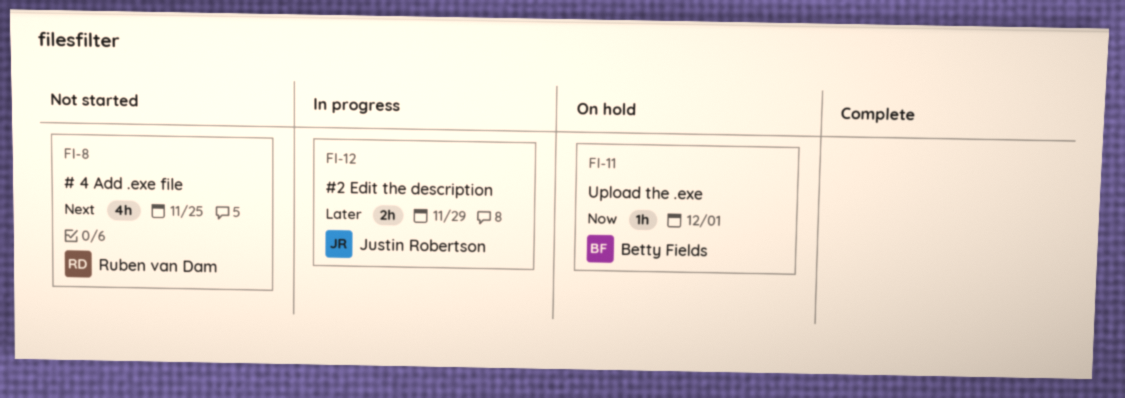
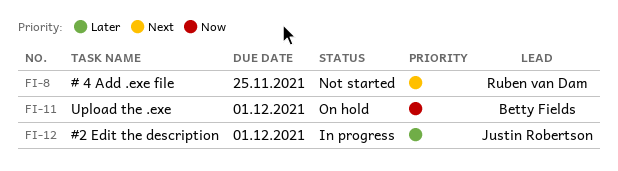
FI-12, due: Nov 29 -> Dec 1

